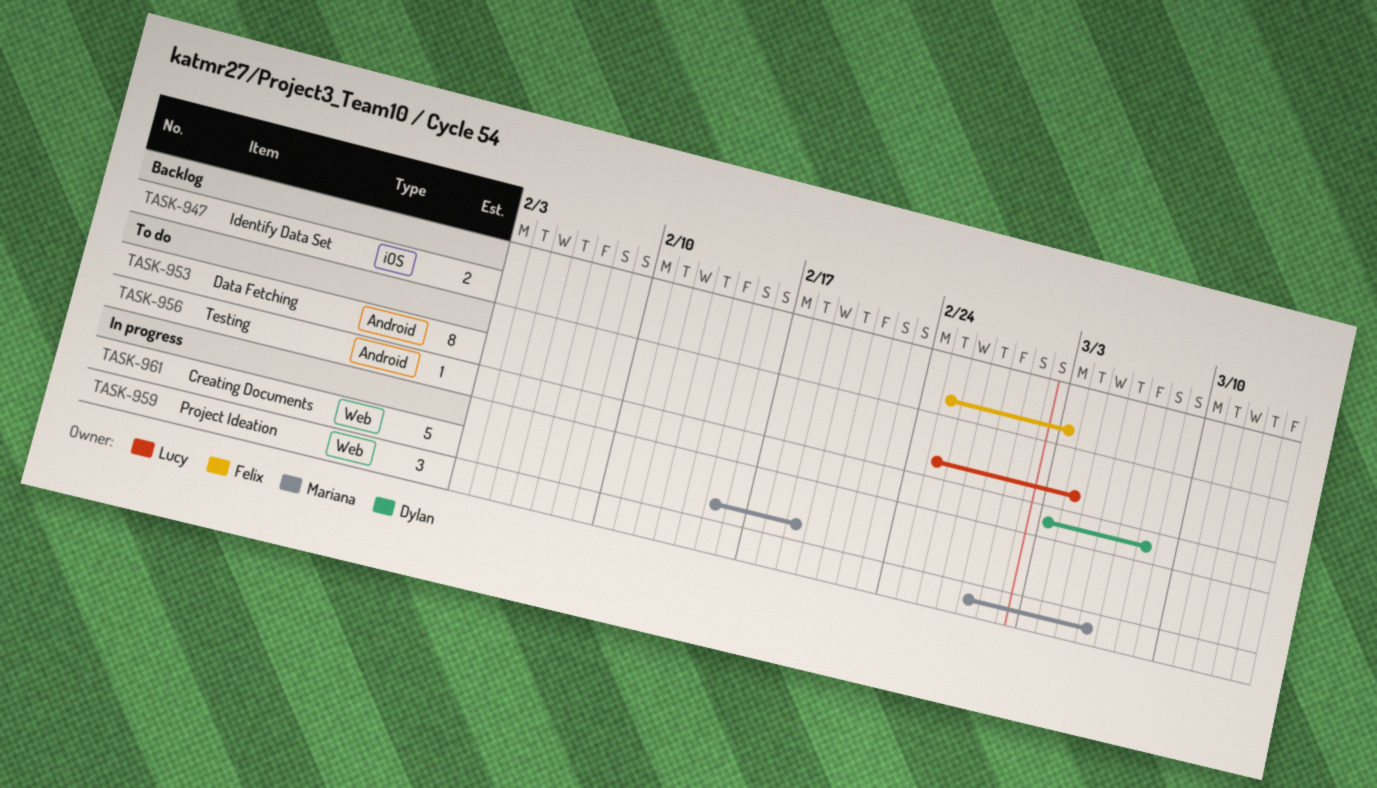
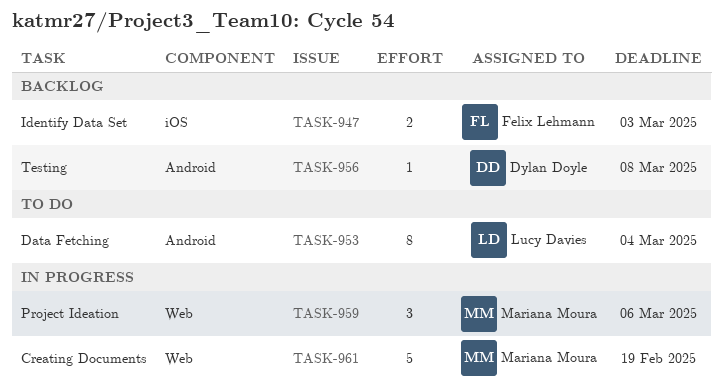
TASK-956, status: To do -> Backlog

